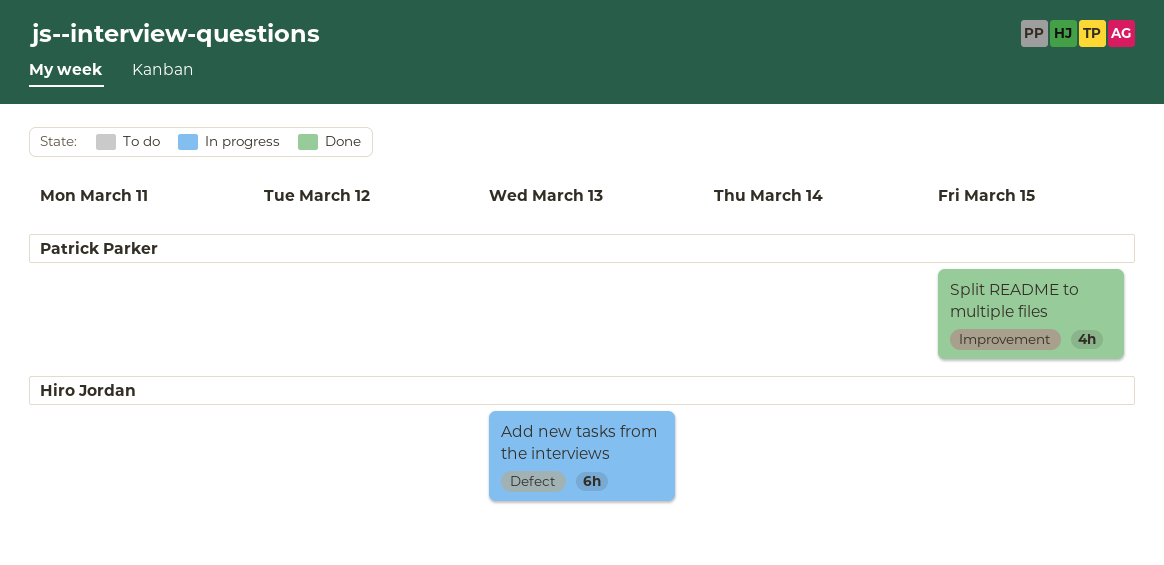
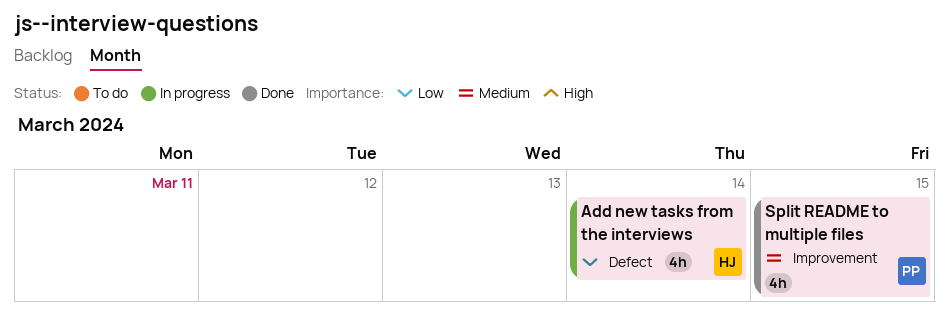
Add new tasks from the interviews, estimate: 6h -> 4h
Add new tasks from the interviews, due: Mar 13 -> Mar 14

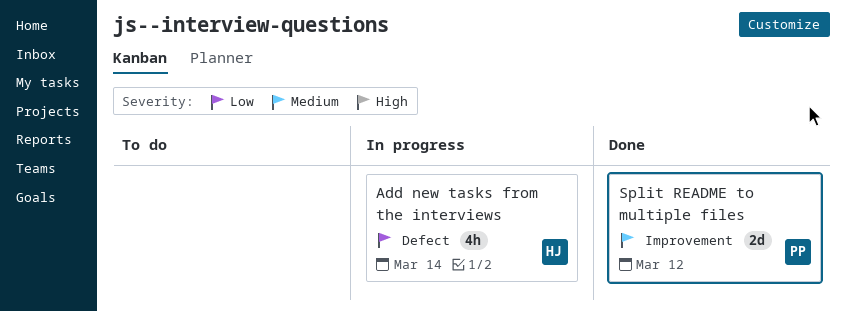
Split README to multiple files, estimate: 4h -> 2d
Split README to multiple files, due: Mar 15 -> Mar 12

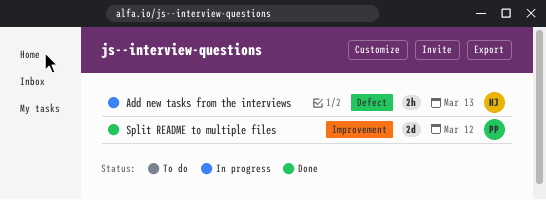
Add new tasks from the interviews, estimate: 4h -> 2h
Add new tasks from the interviews, due: Mar 14 -> Mar 13

